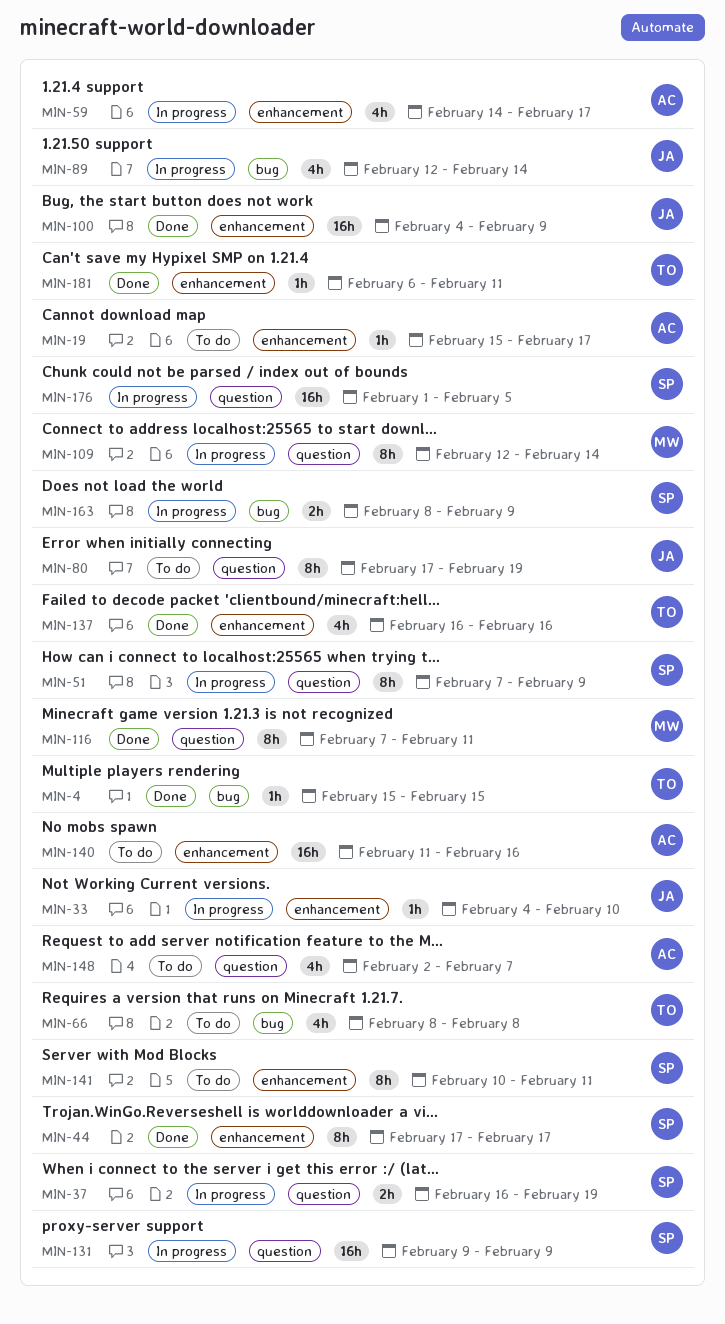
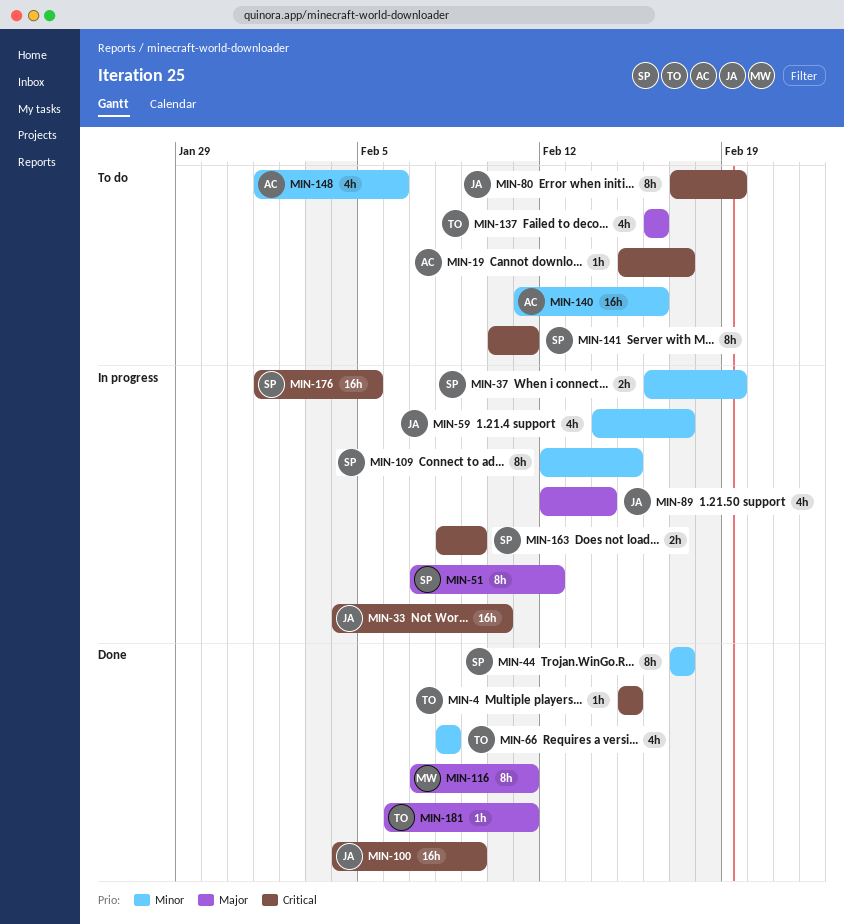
MIN-33, estimate: 1h -> 16h
MIN-51, due: Feb 9 -> Feb 12
MIN-59, owner: AC -> JA
MIN-66, status: To do -> Done
MIN-109, owner: MW -> SP
MIN-109, due: Feb 14 -> Feb 15
MIN-131: present -> none
MIN-137, status: Done -> To do
MIN-148, start: Feb 2 -> Feb 1
MIN-148, due: Feb 7 -> Feb 6

